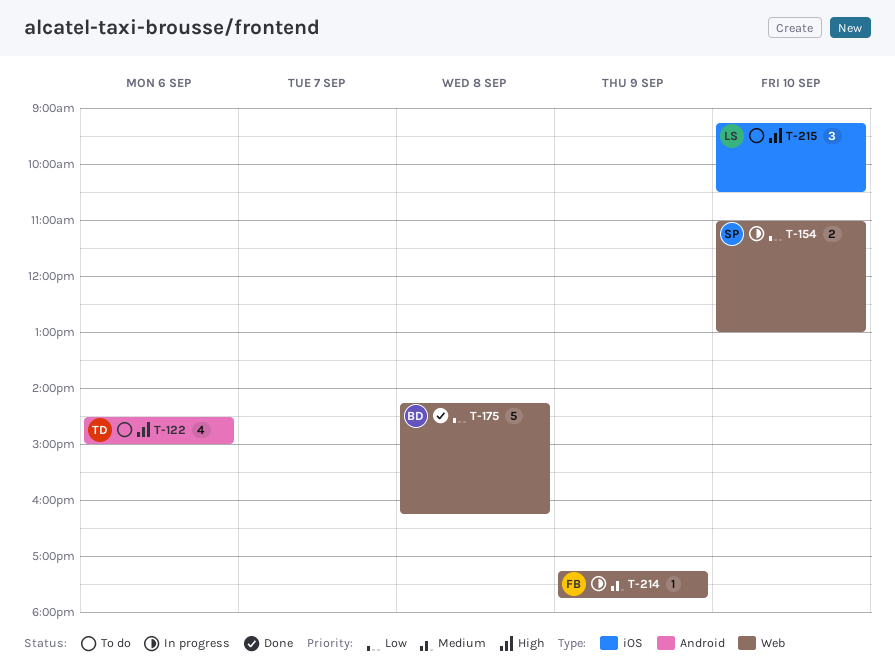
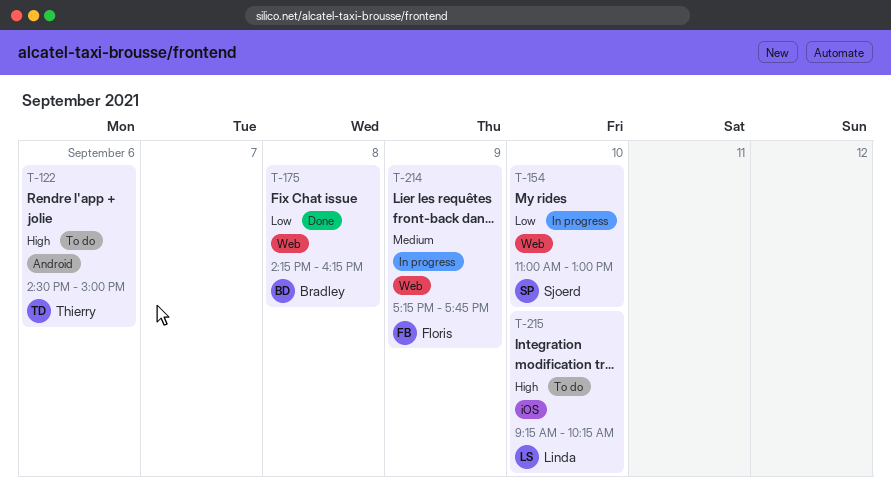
T-215, ends: 10:30 -> 10:15

